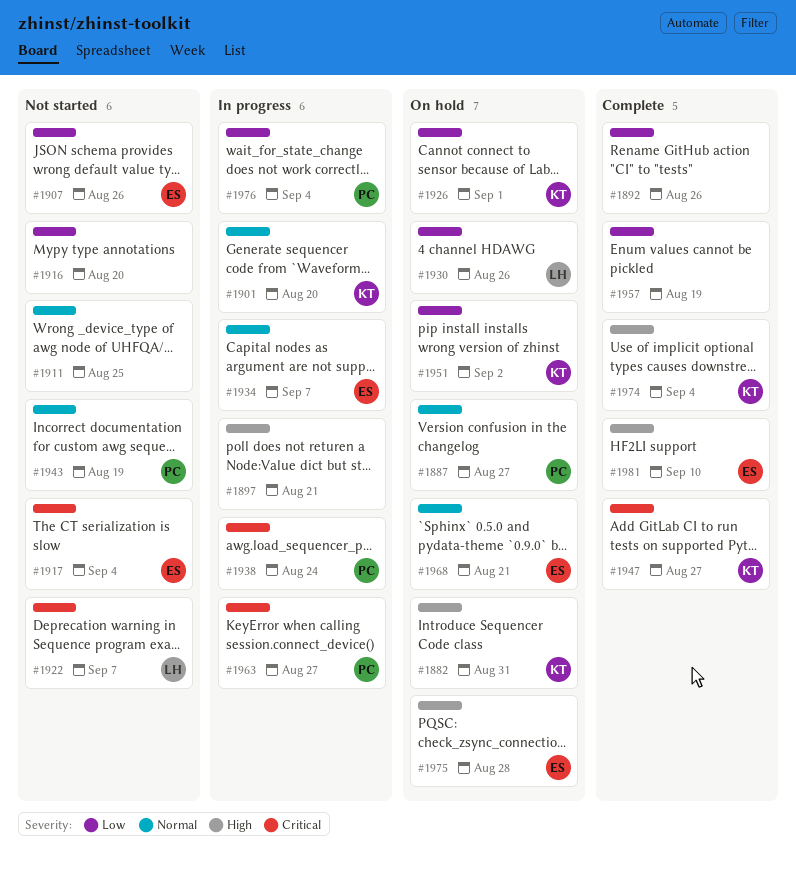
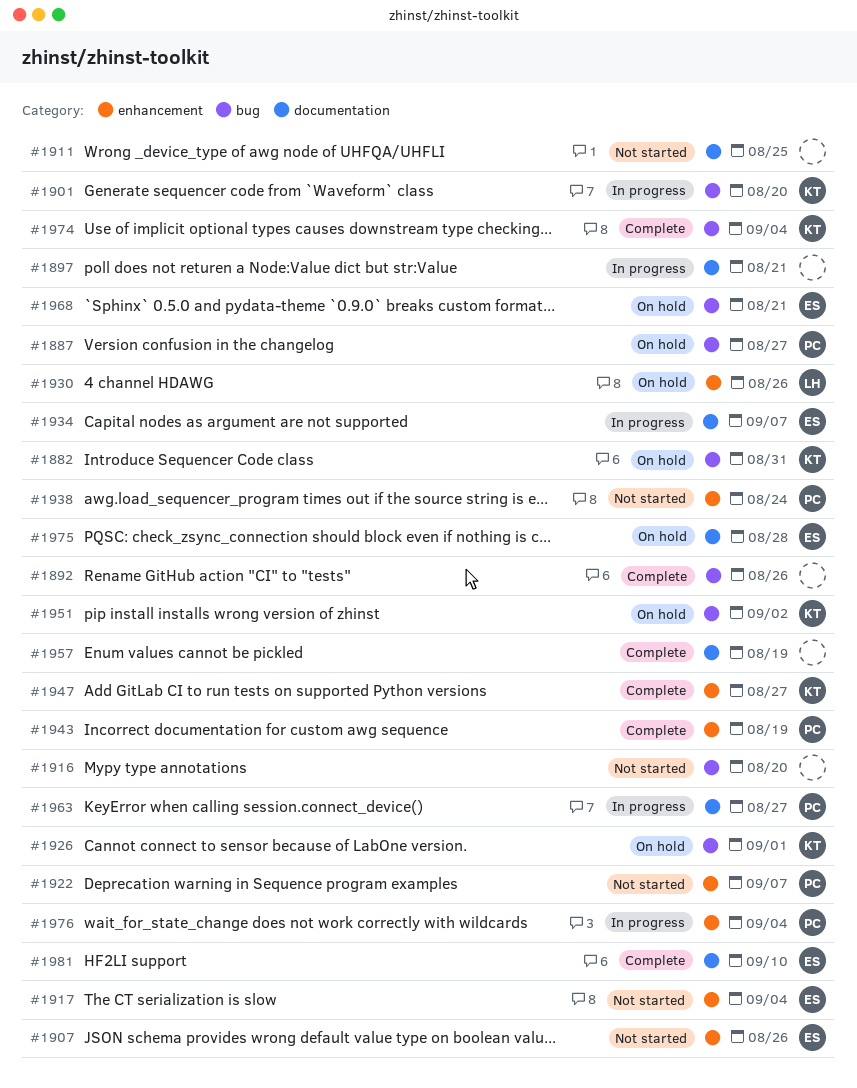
#1922, owner: LH -> PC
#1938, status: In progress -> Not started
#1943, status: Not started -> Complete

